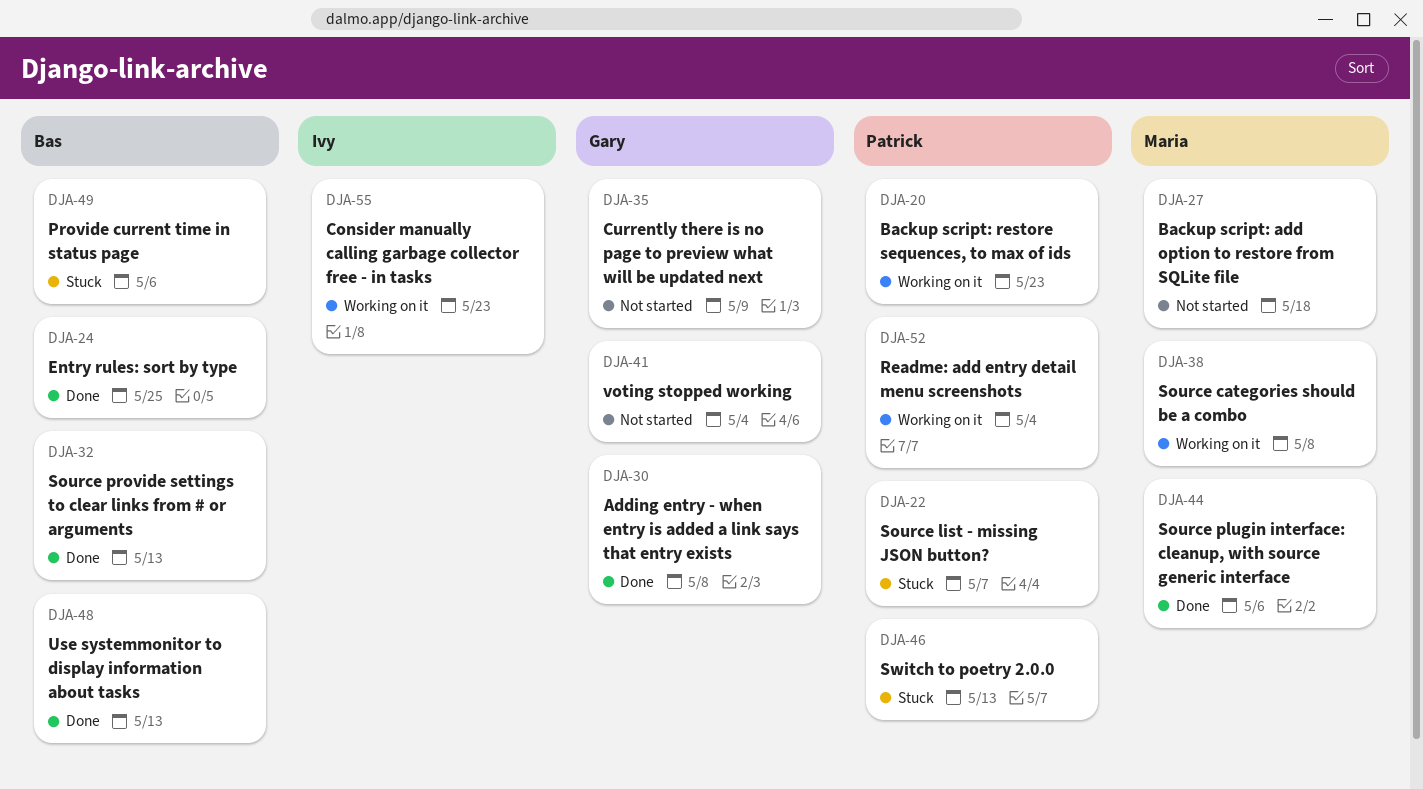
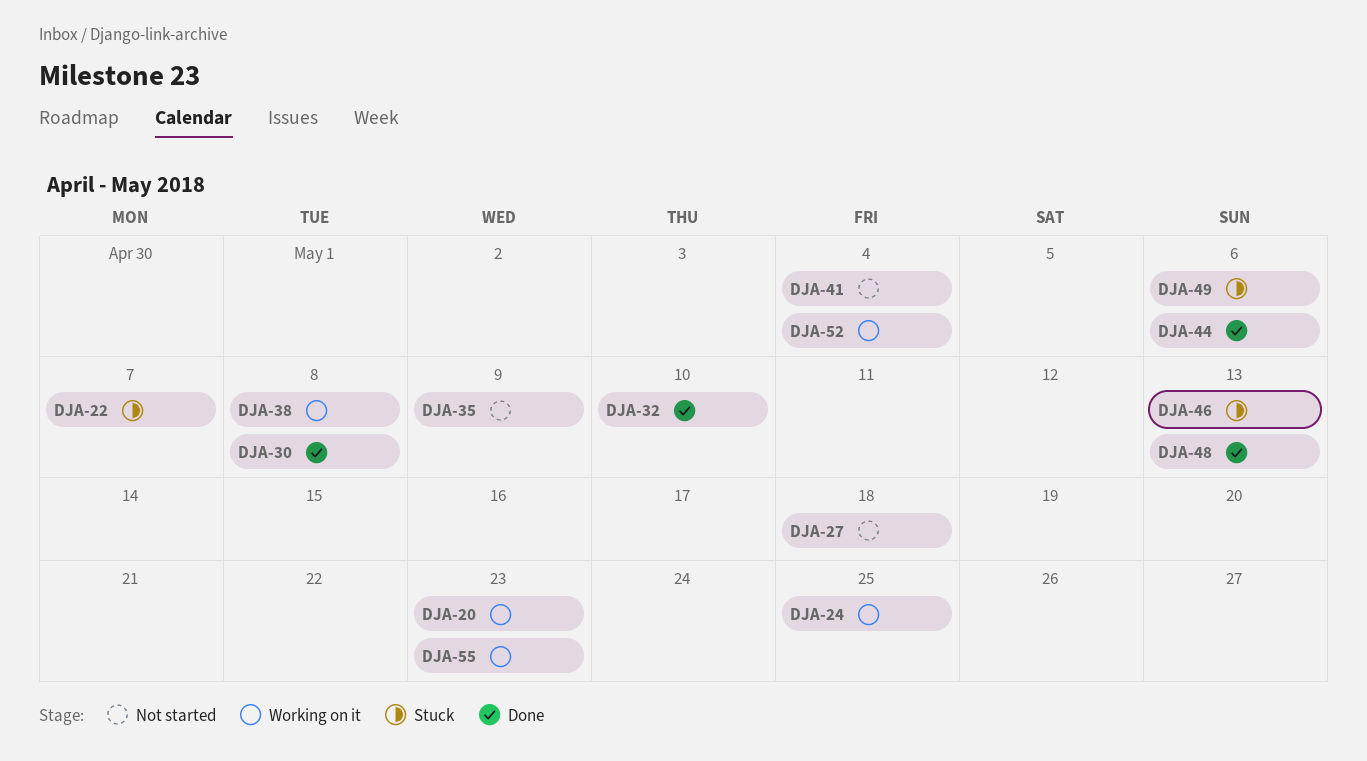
DJA-24, status: Done -> Working on it
DJA-32, due: May 13 -> May 10

